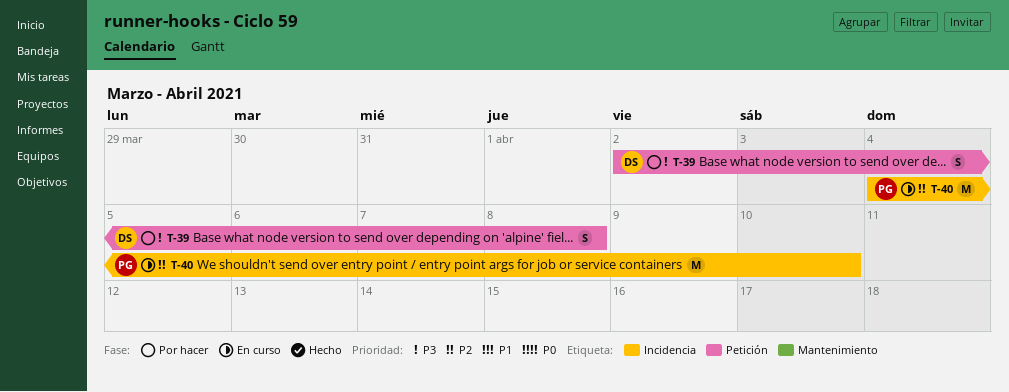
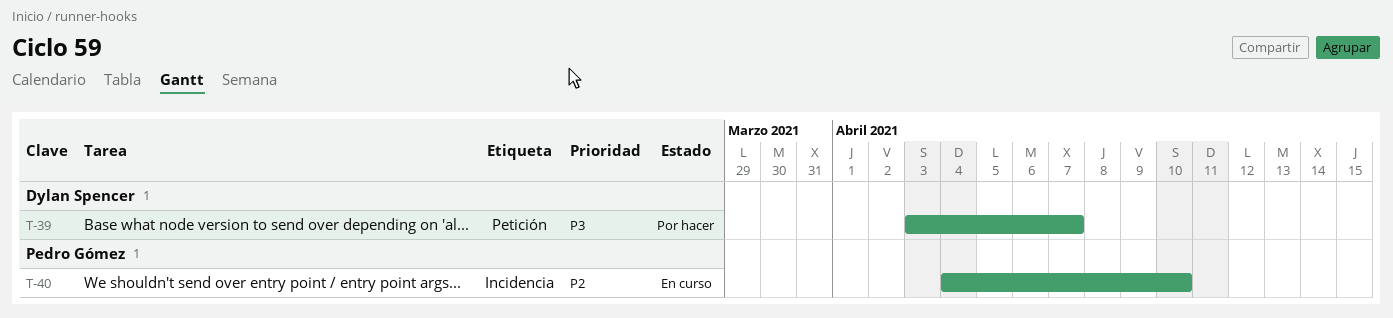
T-39, start: Apr 2 -> Apr 3
T-39, due: Apr 8 -> Apr 7

